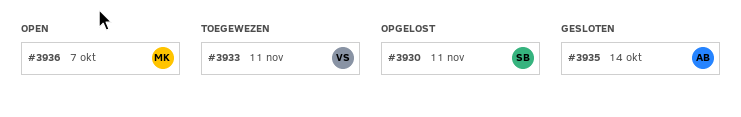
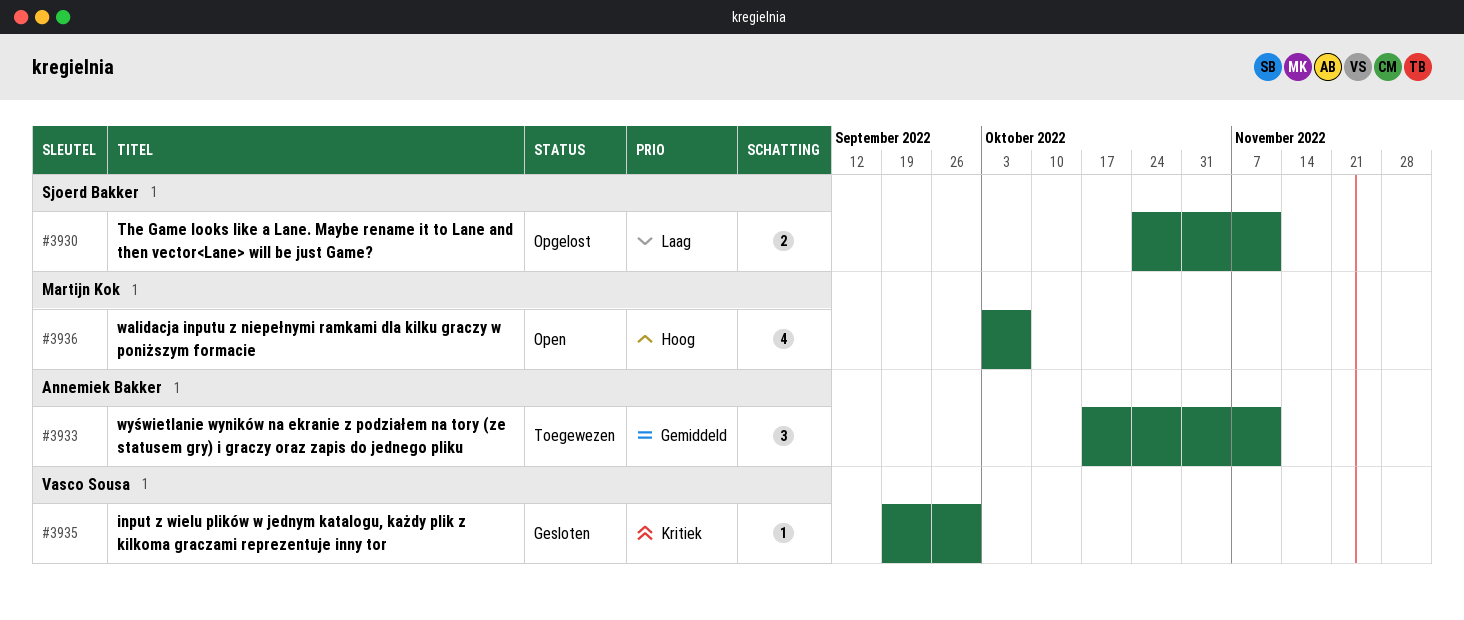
#3933, owner: Vasco Sousa -> Annemiek Bakker
#3935, owner: Annemiek Bakker -> Vasco Sousa
#3935, due: Oct 14 -> Sep 30

